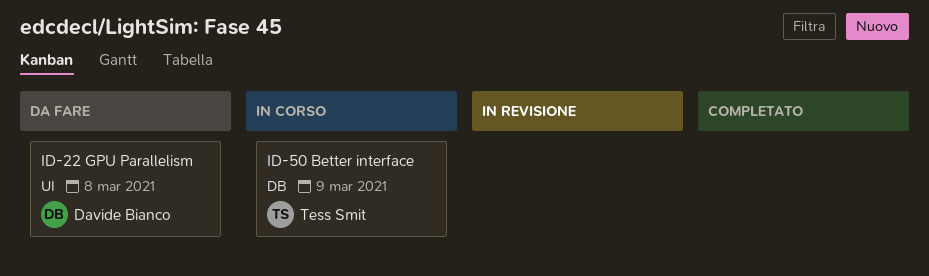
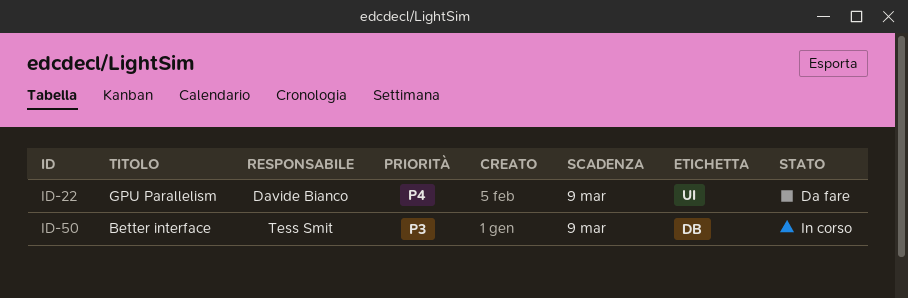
ID-22, due: Mar 8 -> Mar 9

